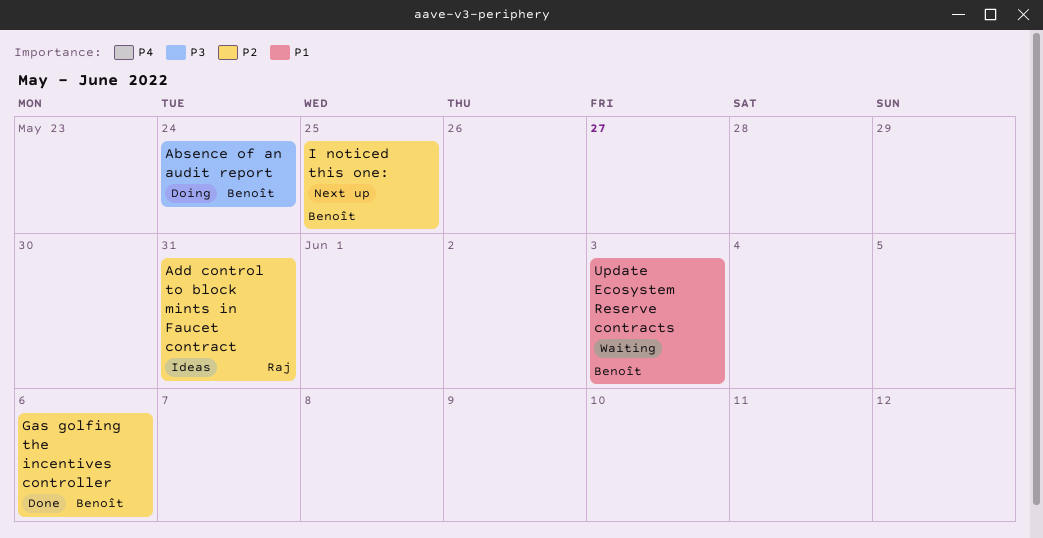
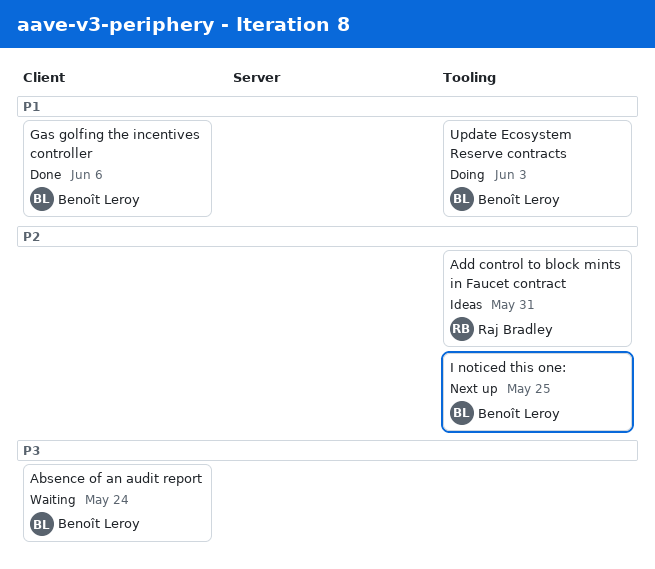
Absence of an audit report, status: Doing -> Waiting
Gas golfing the incentives controller, priority: P2 -> P1
Update Ecosystem Reserve contracts, status: Waiting -> Doing

